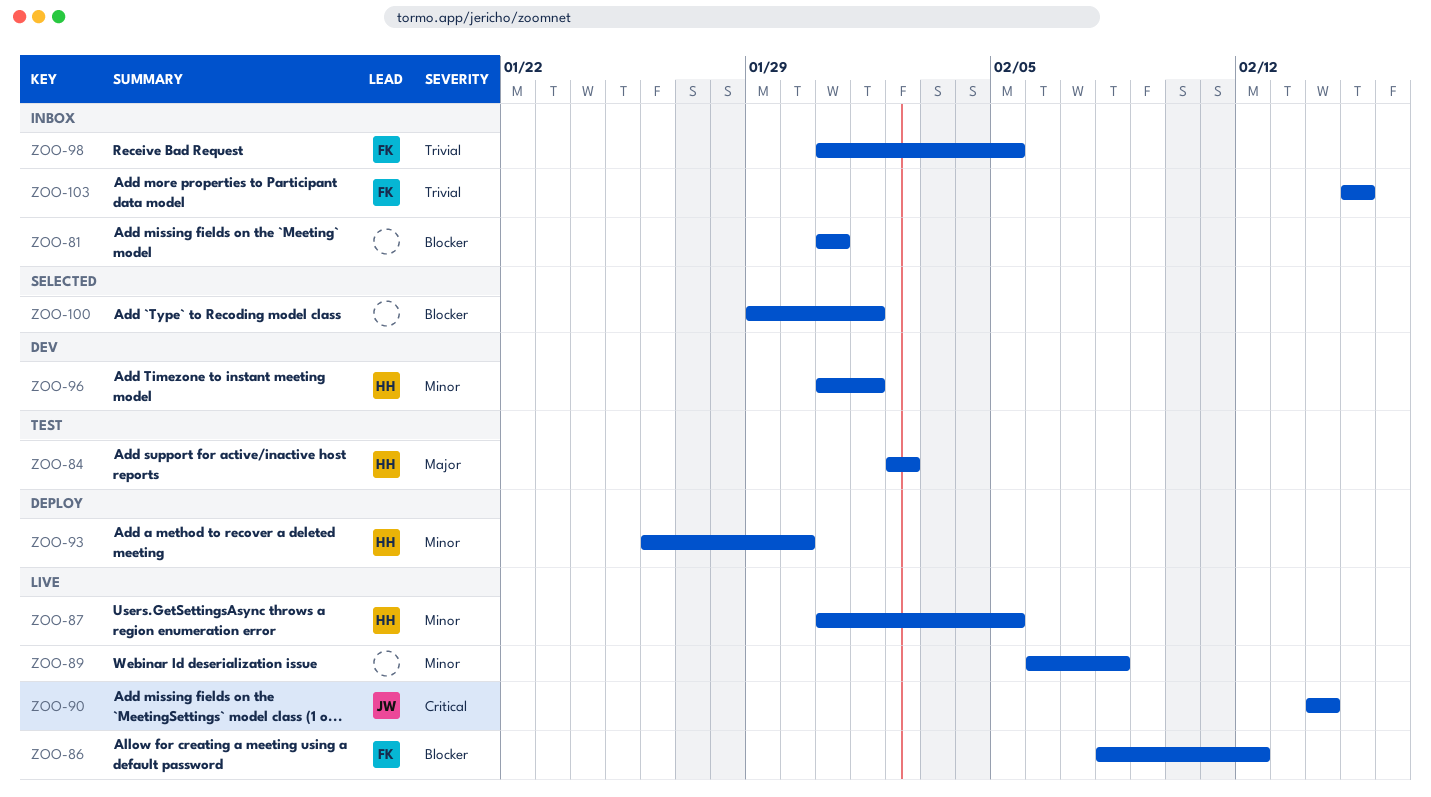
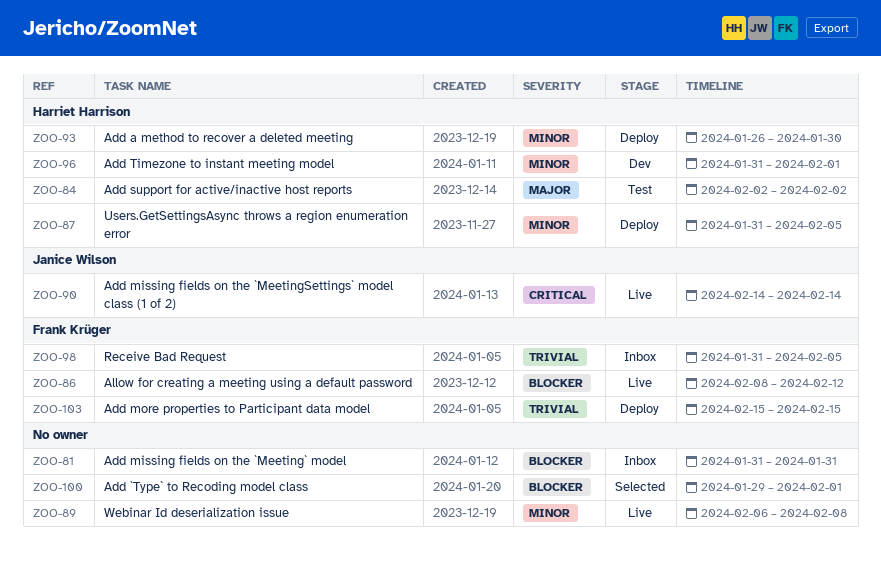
ZOO-87, status: Live -> Deploy
ZOO-103, status: Inbox -> Deploy

